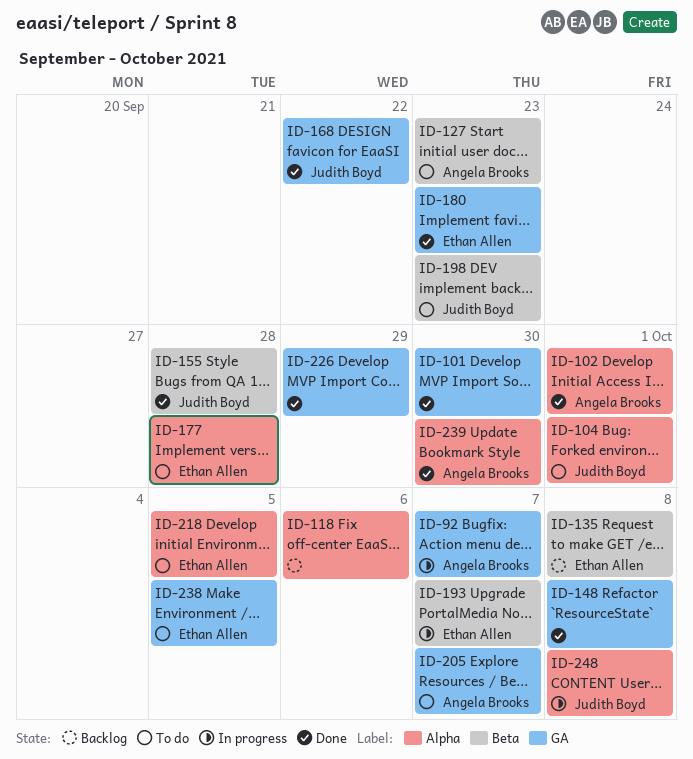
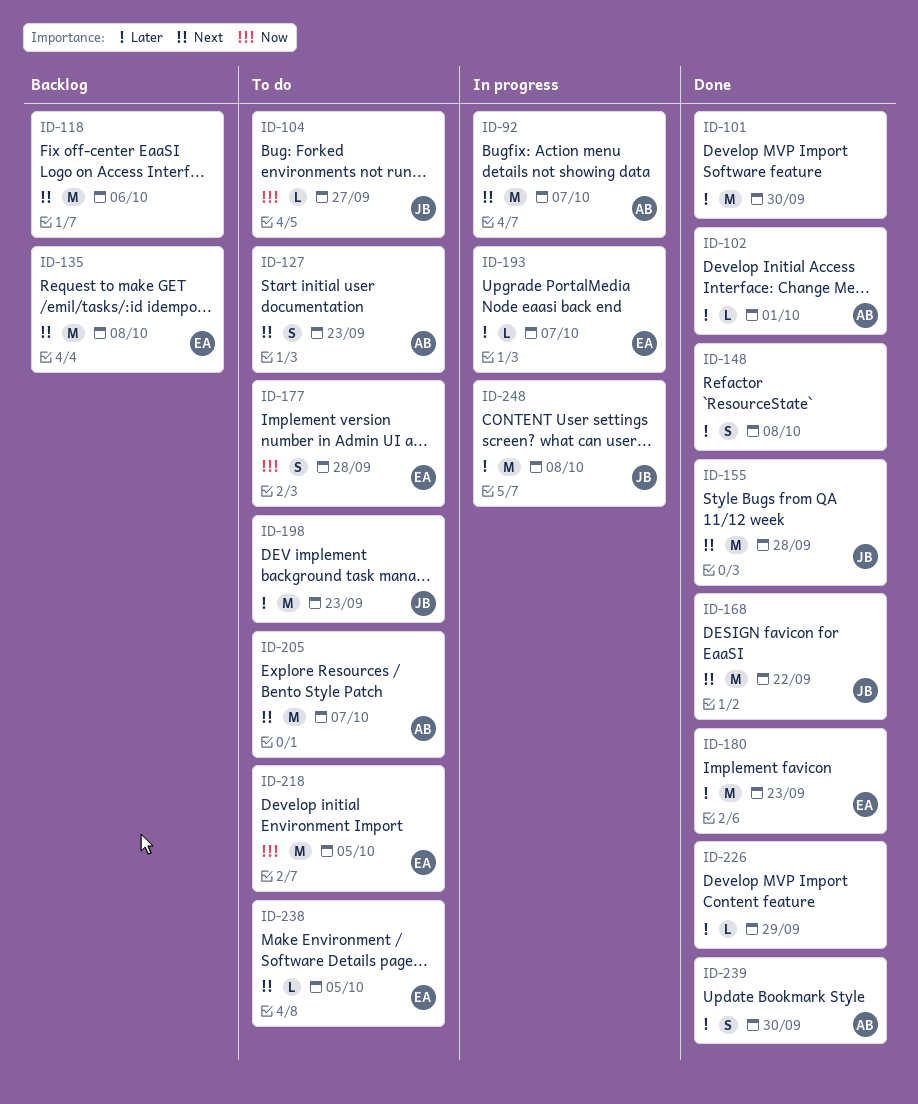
ID-104, due: Oct 1 -> Sep 27

